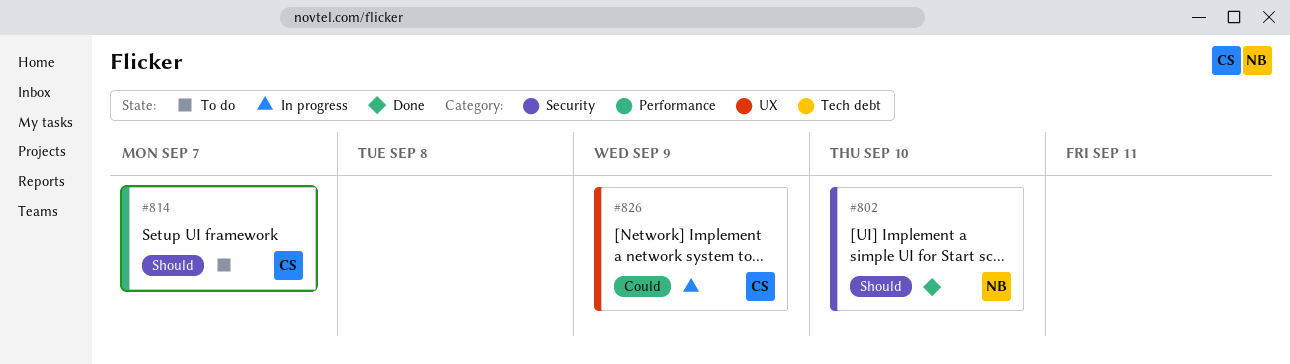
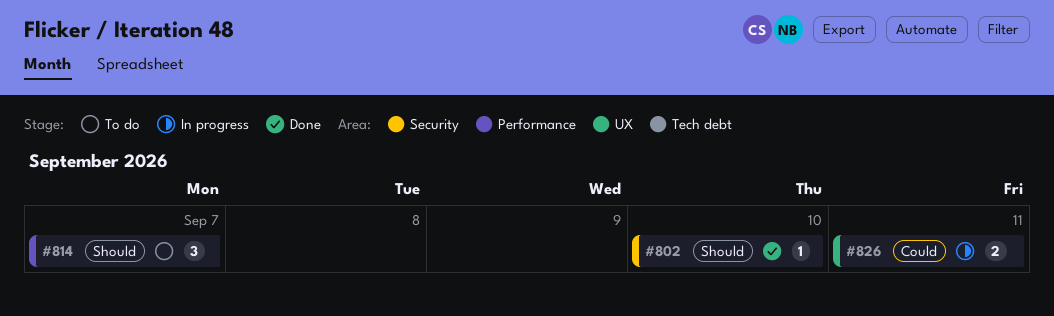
#826, due: Sep 9 -> Sep 11

